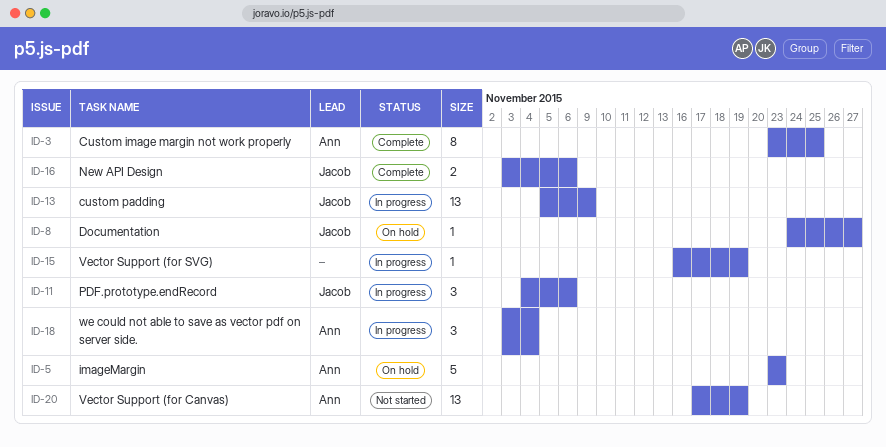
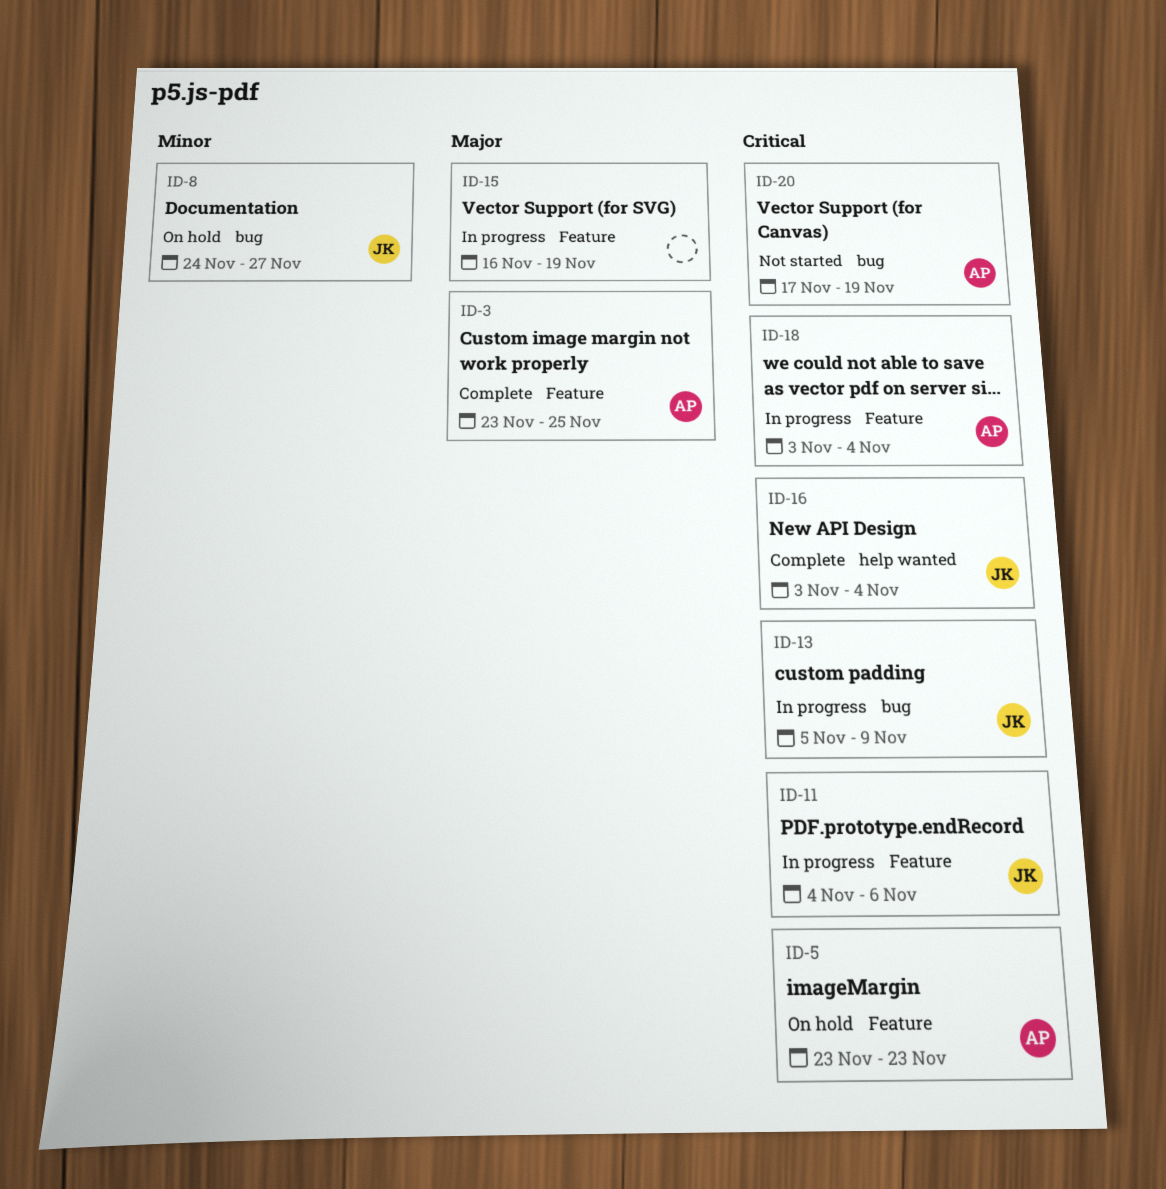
ID-16, due: Nov 6 -> Nov 4

